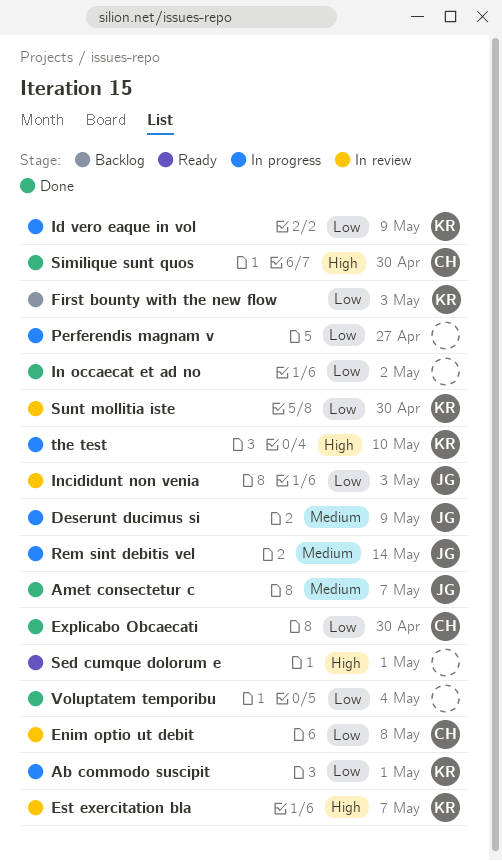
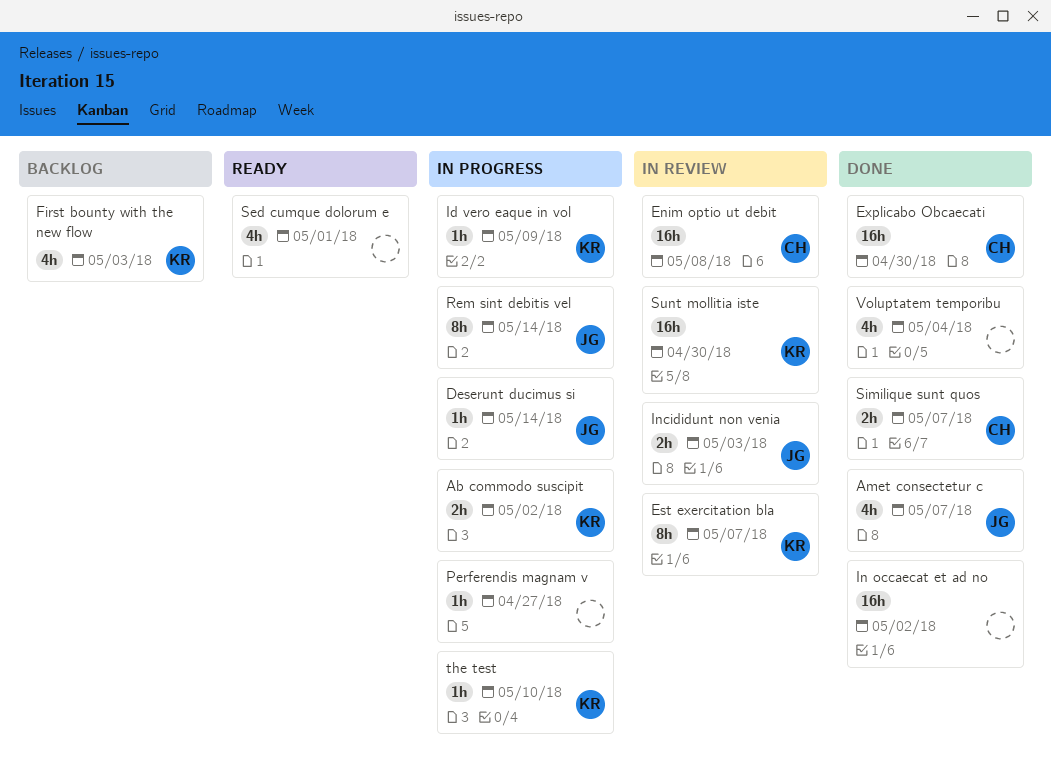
Ab commodo suscipit, due: May 1 -> May 2
Deserunt ducimus si, due: May 9 -> May 14
Similique sunt quos, due: Apr 30 -> May 7

